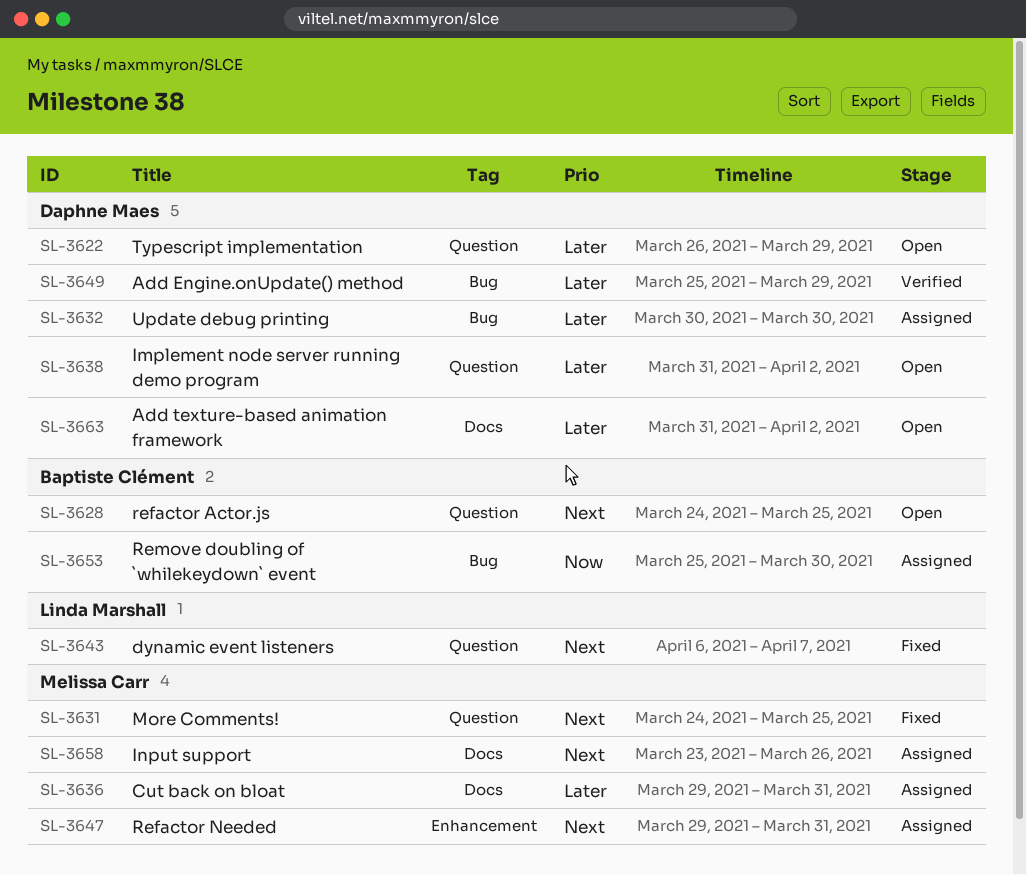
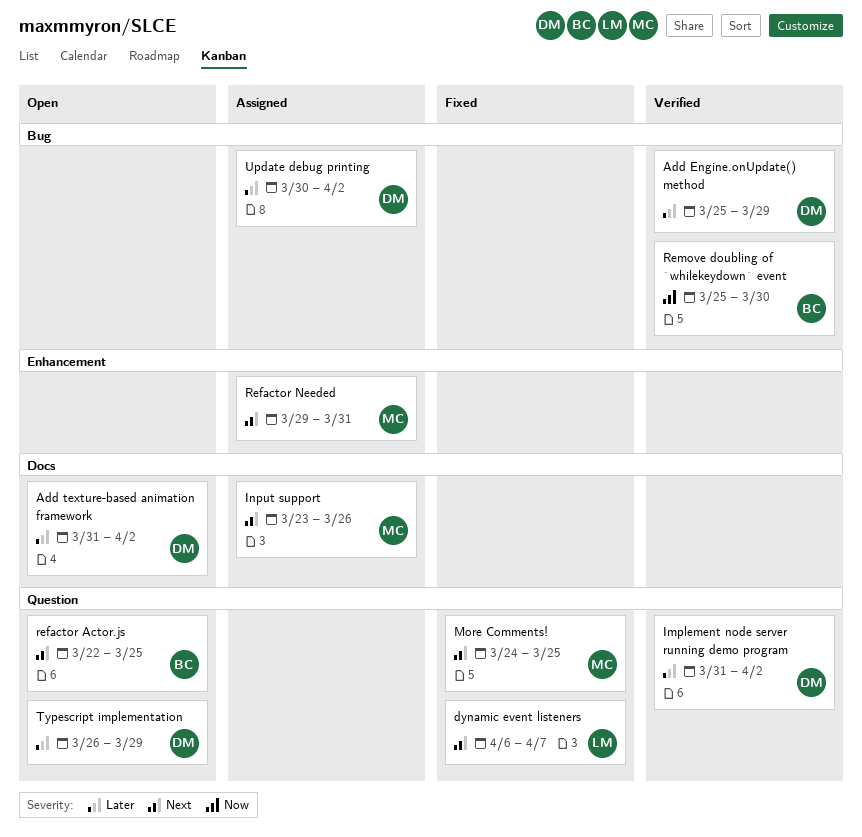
Cut back on bloat: present -> none
Implement node server running demo program, status: Open -> Verified
refactor Actor.js, start: Mar 24 -> Mar 22
Remove doubling of `whilekeydown` event, status: Assigned -> Verified
Update debug printing, due: Mar 30 -> Apr 2

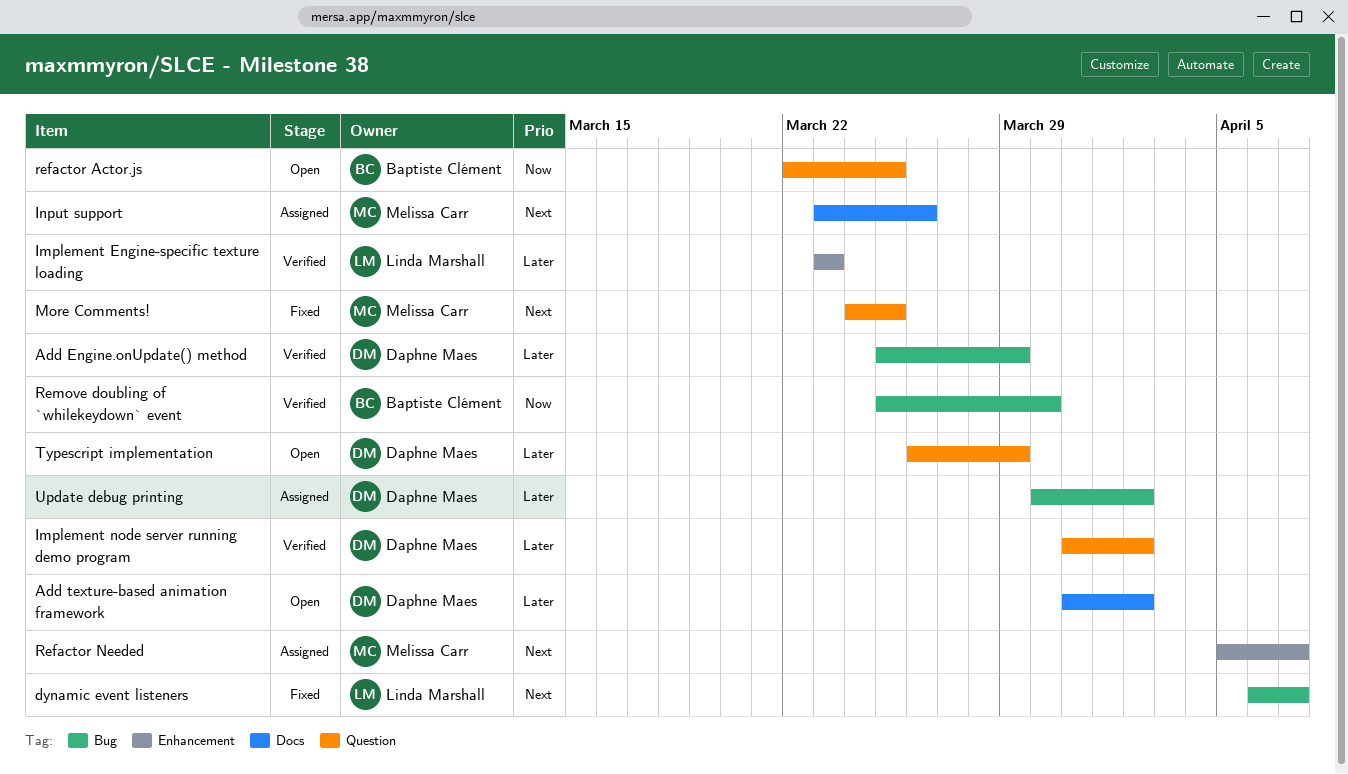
dynamic event listeners, label: Question -> Bug
Implement Engine-specific texture loading: none -> present
refactor Actor.js, priority: Next -> Now
Refactor Needed, start: Mar 29 -> Apr 5
Refactor Needed, due: Mar 31 -> Apr 7

